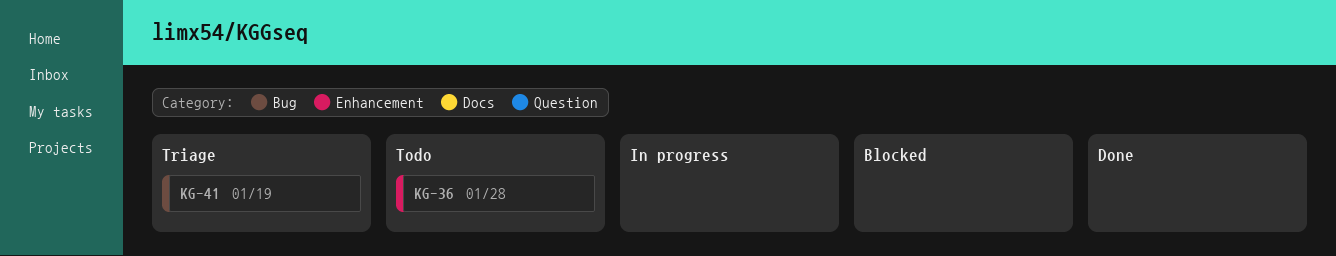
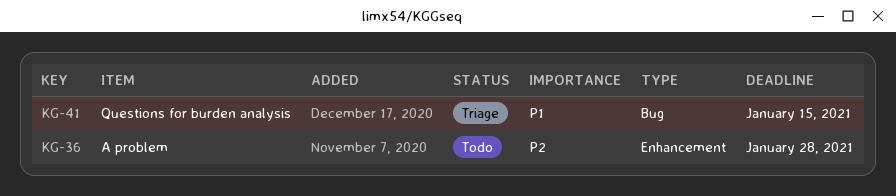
KG-41, due: Jan 19 -> Jan 15

